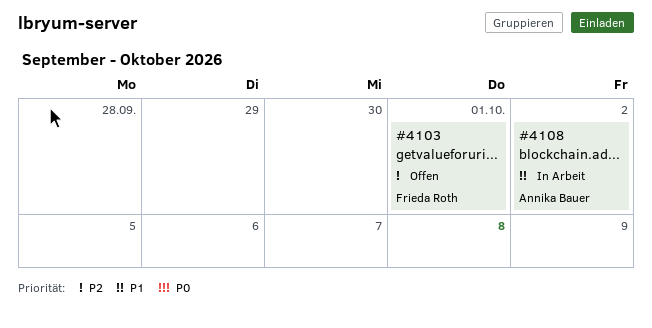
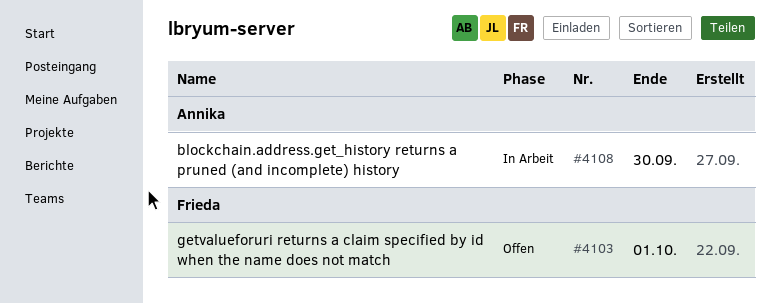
#4108, due: Oct 2 -> Sep 30

